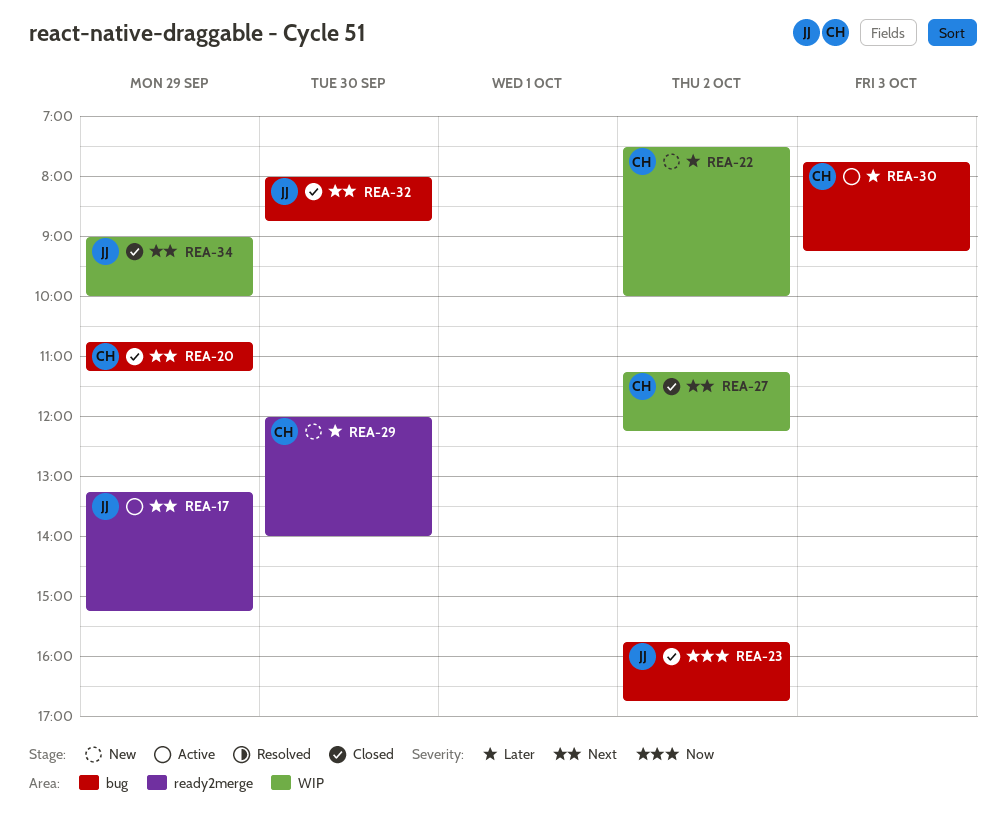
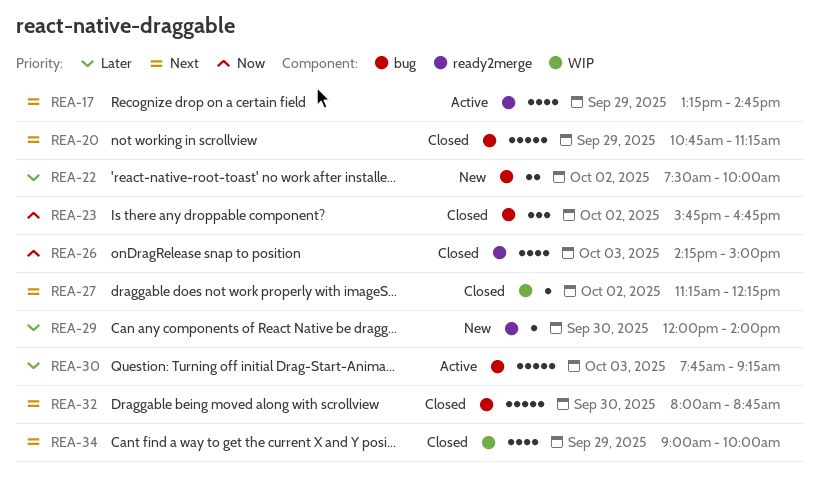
REA-17, ends: 15:15 -> 14:45
REA-22, label: WIP -> bug
REA-26: none -> present

